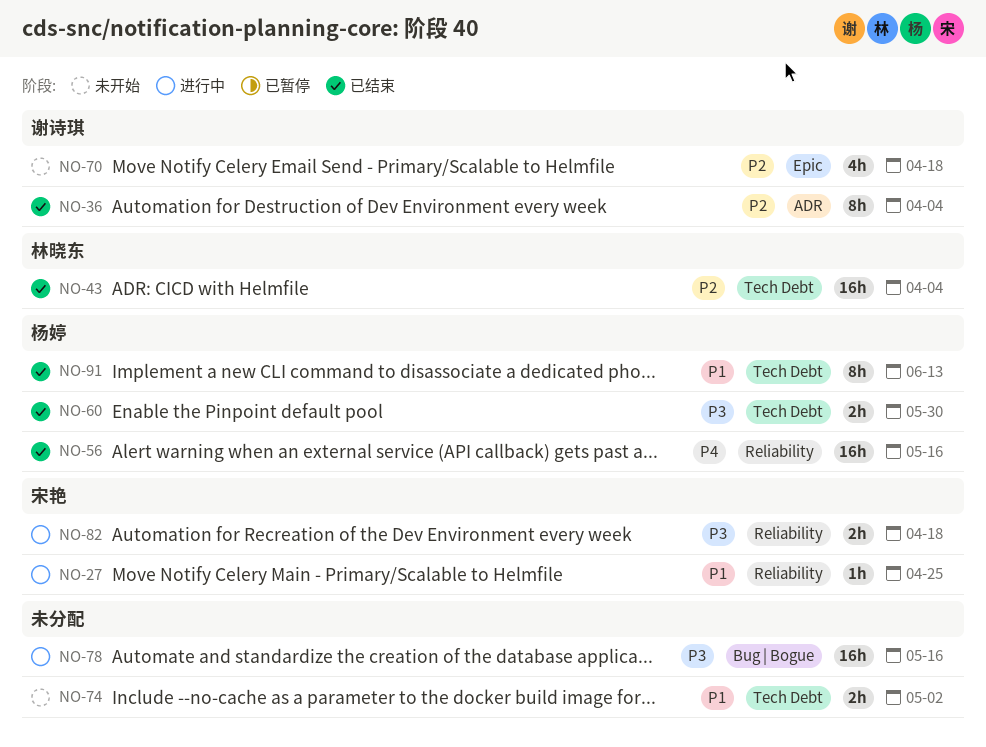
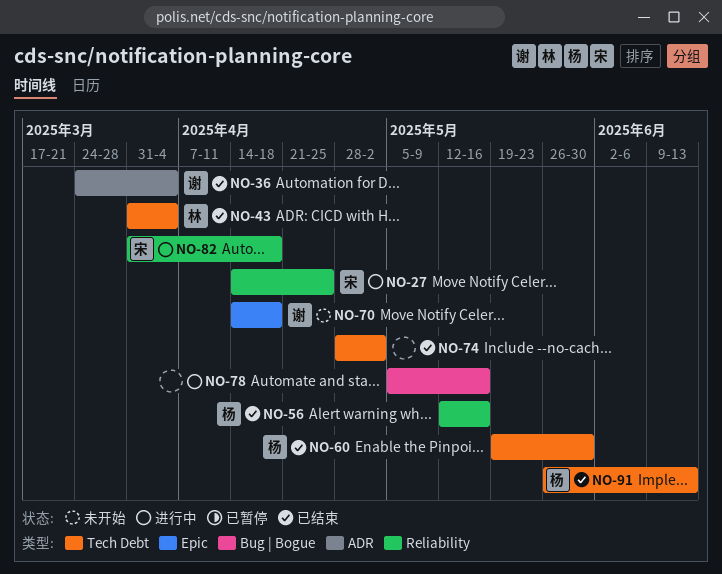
NO-74, status: 未开始 -> 已结束

